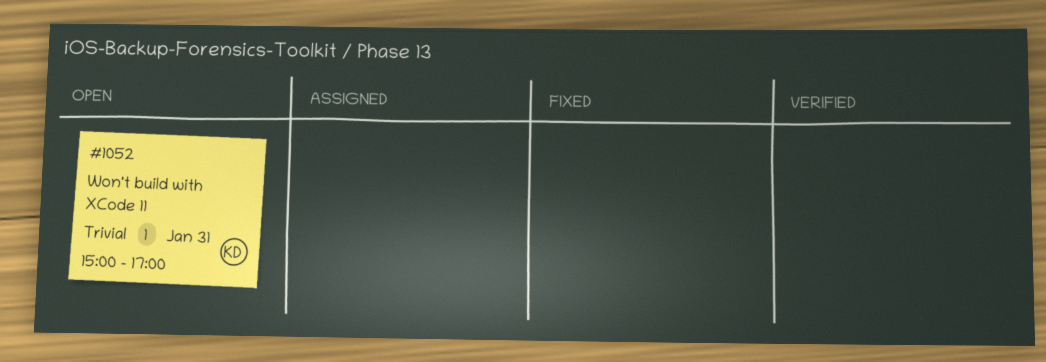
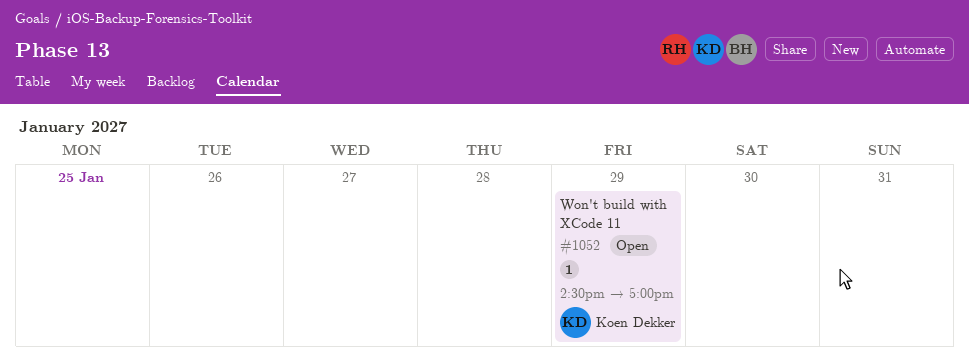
#1052, day: Jan 31 -> Jan 29
#1052, begins: 15:00 -> 14:30

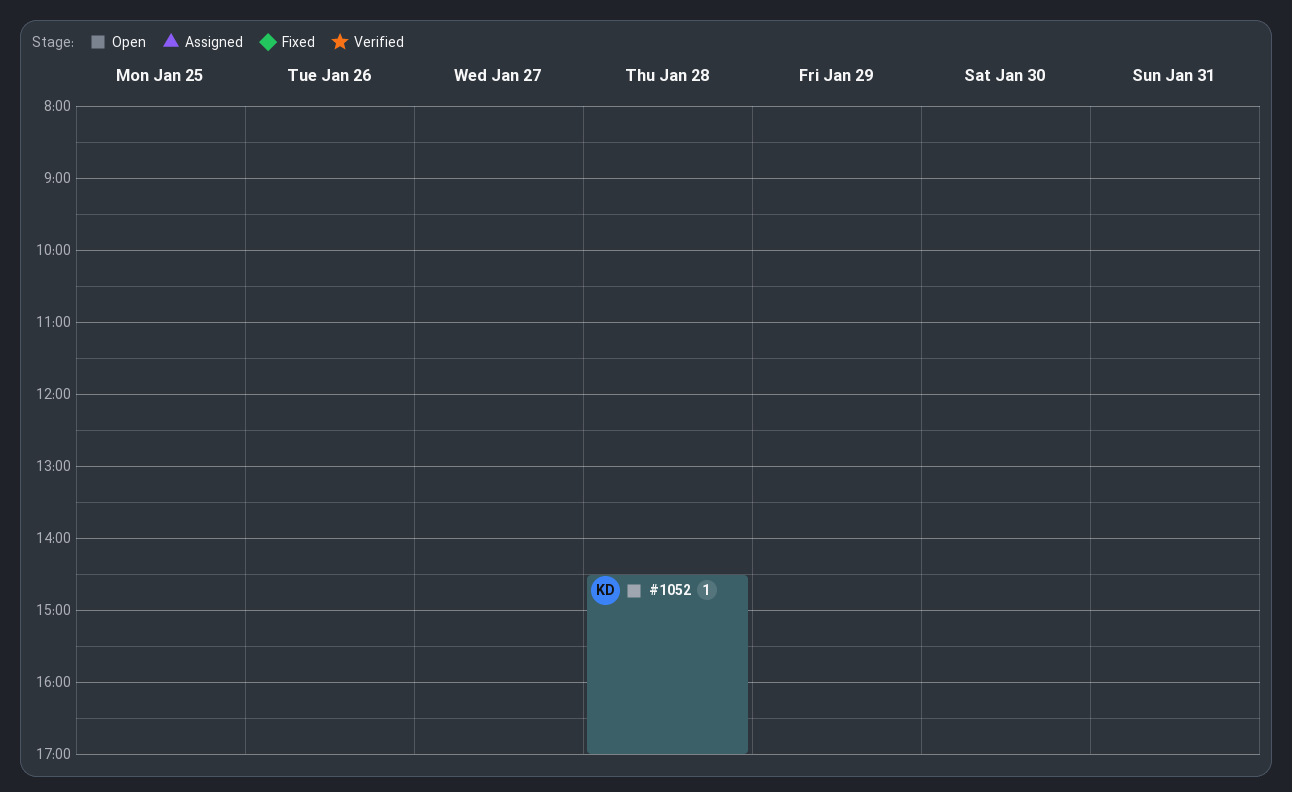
#1052, day: Jan 29 -> Jan 28

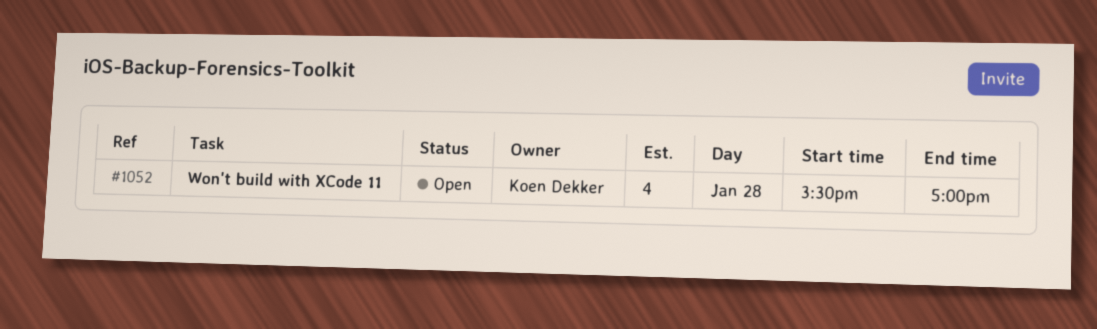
#1052, estimate: 1 -> 4
#1052, begins: 14:30 -> 15:30

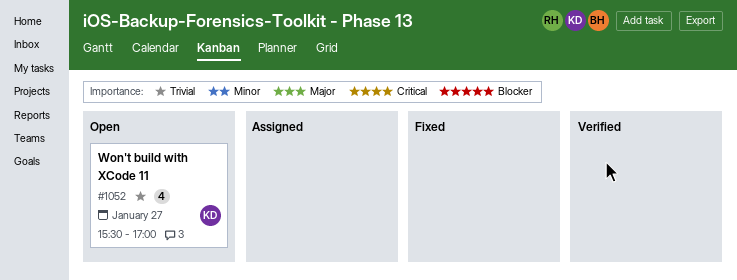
#1052, day: Jan 28 -> Jan 27

